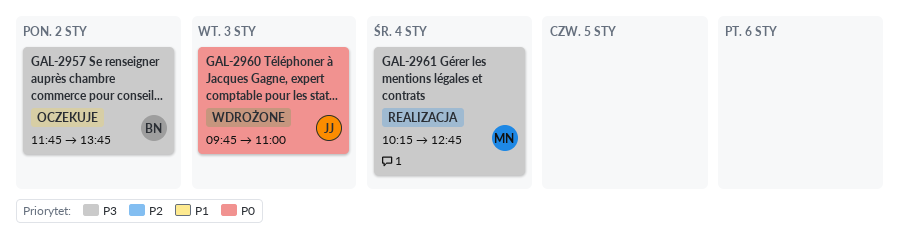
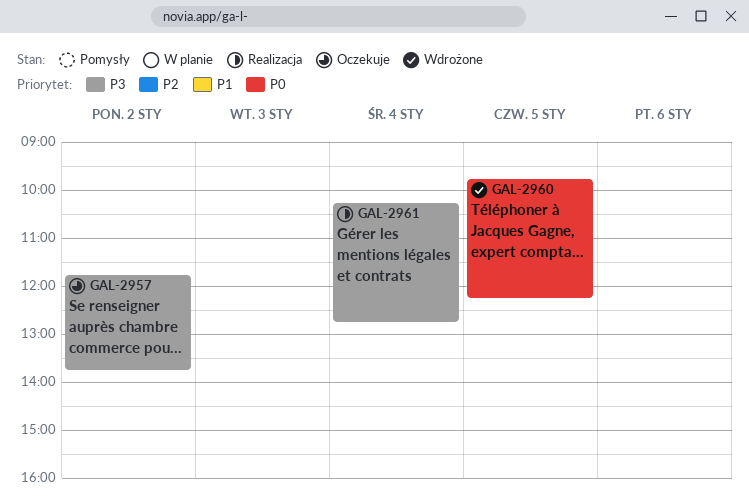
GAL-2960, day: Jan 3 -> Jan 5
GAL-2960, ends: 11:00 -> 12:15

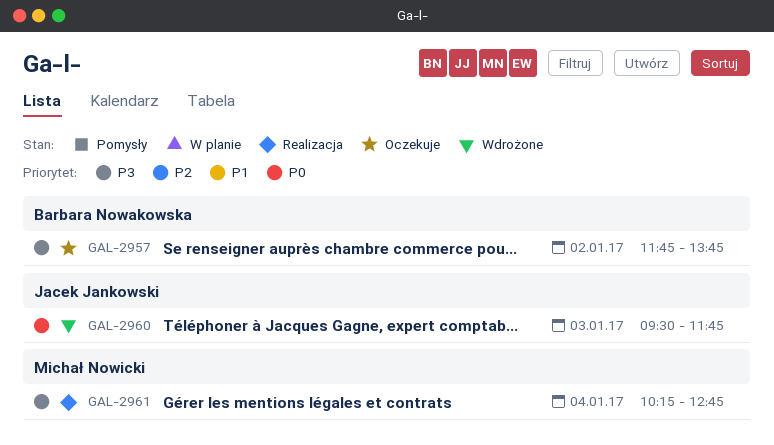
GAL-2960, day: Jan 5 -> Jan 3
GAL-2960, begins: 09:45 -> 09:30
GAL-2960, ends: 12:15 -> 11:45

